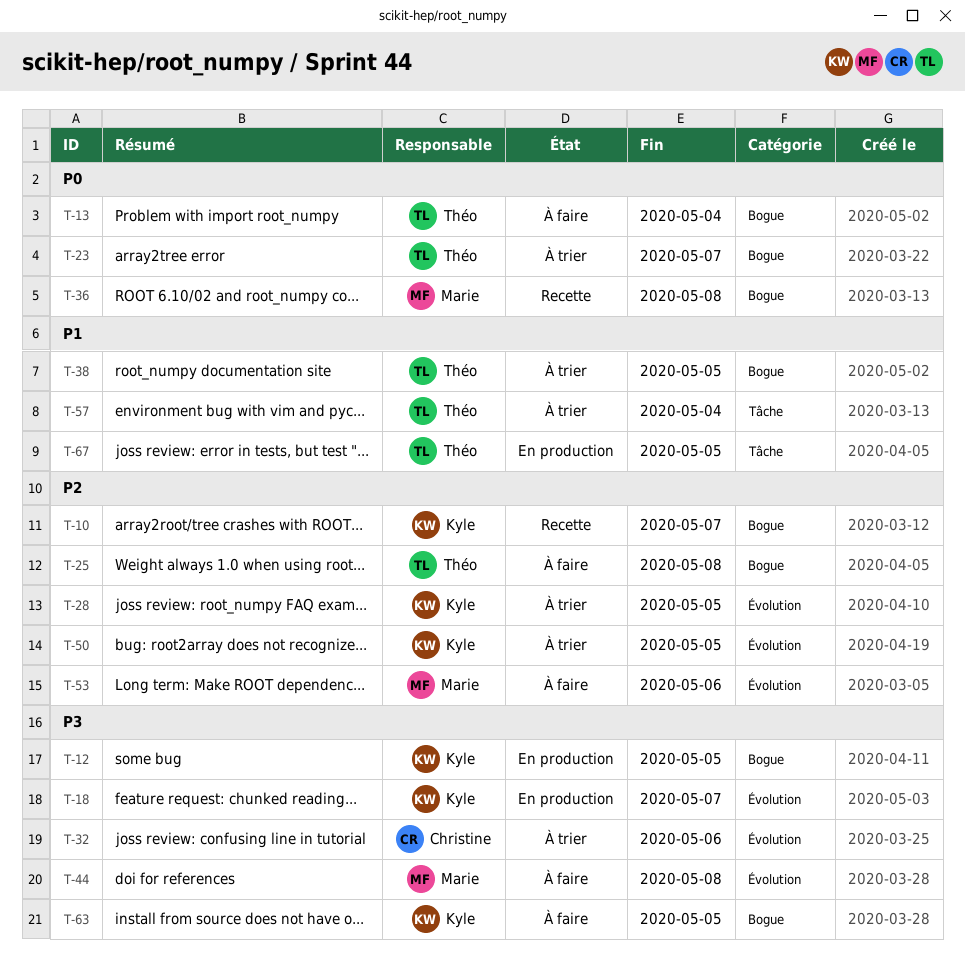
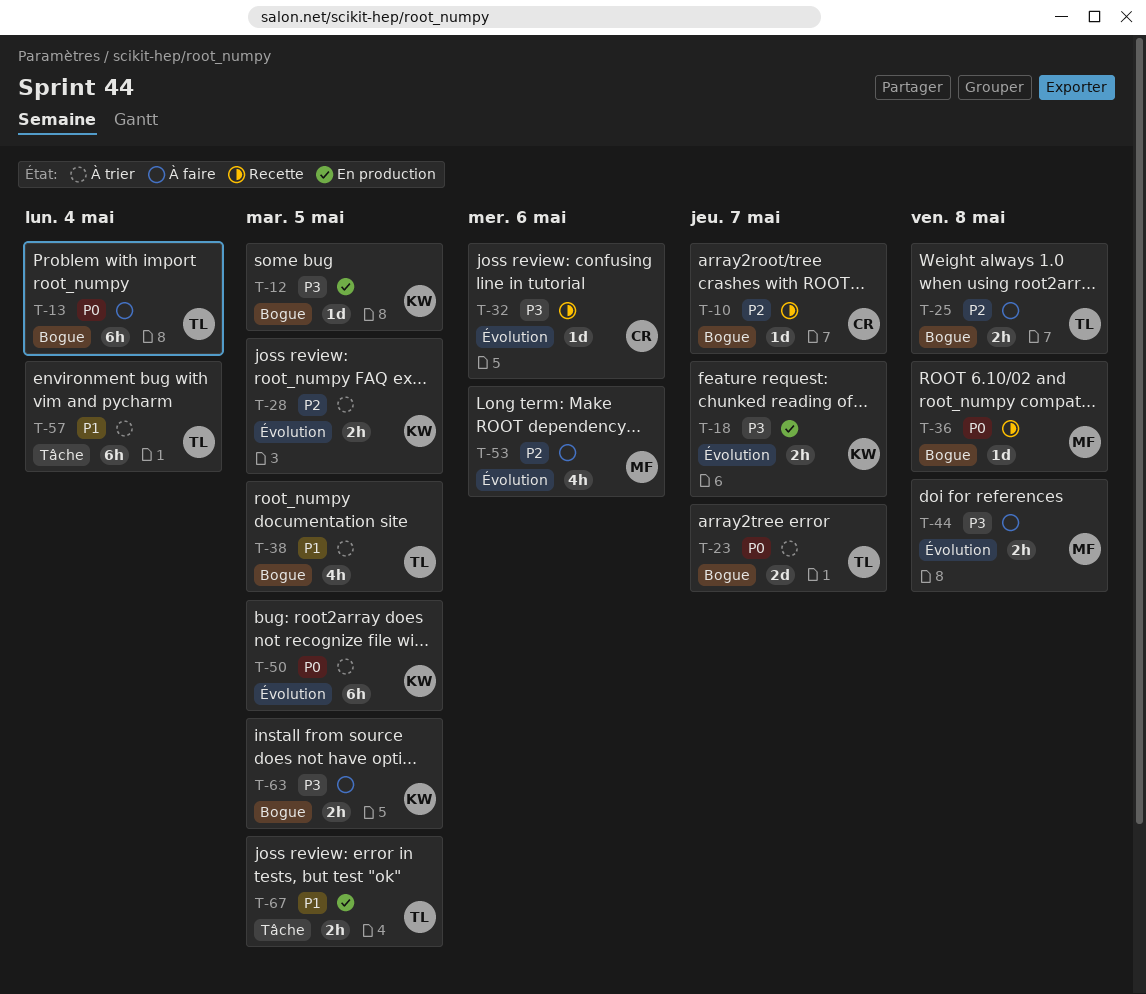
T-10, owner: Kyle -> Christine
T-32, status: À trier -> Recette
T-50, priority: P2 -> P0

